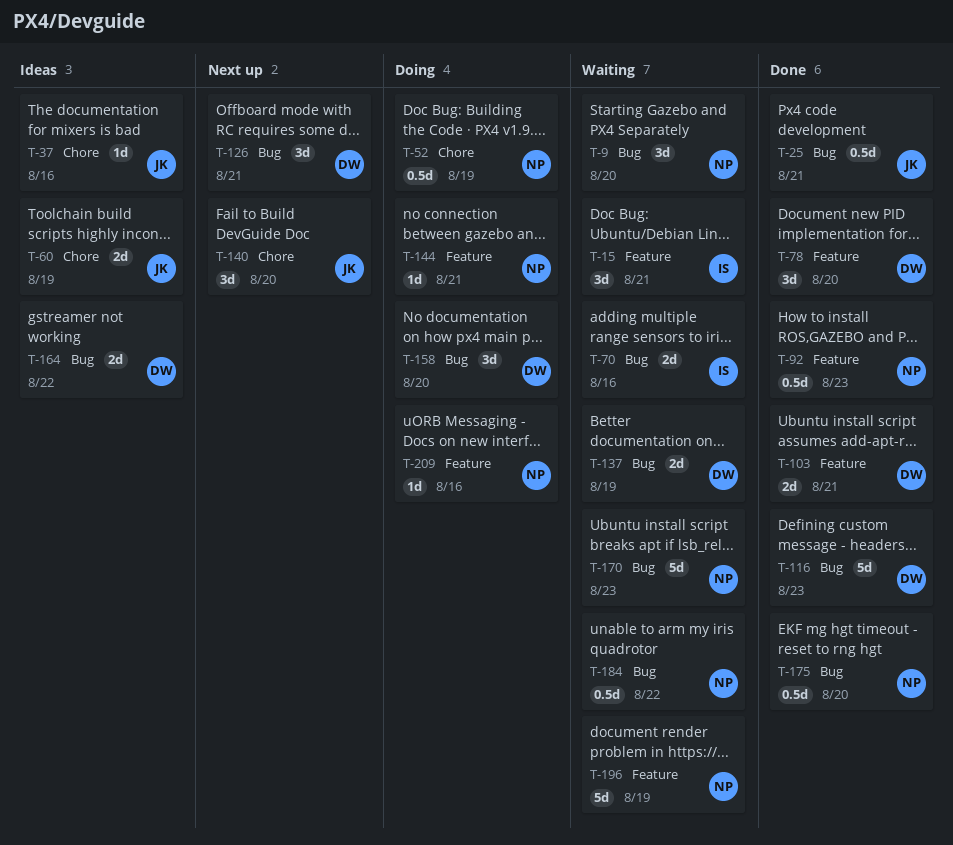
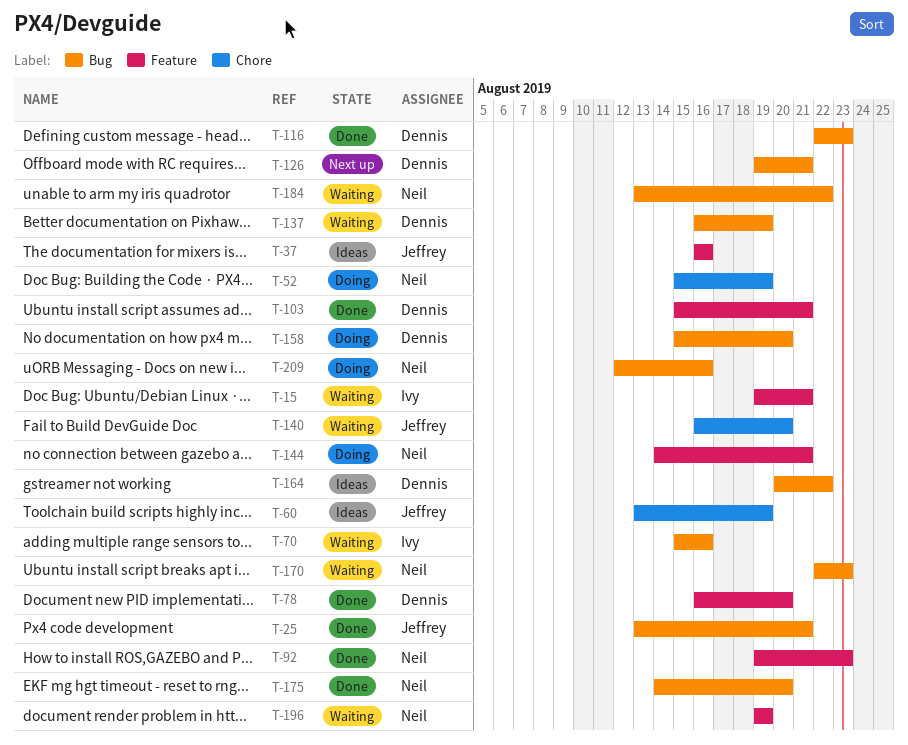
T-9: present -> none
T-37, label: Chore -> Feature
T-140, status: Next up -> Waiting
T-209, label: Feature -> Bug

